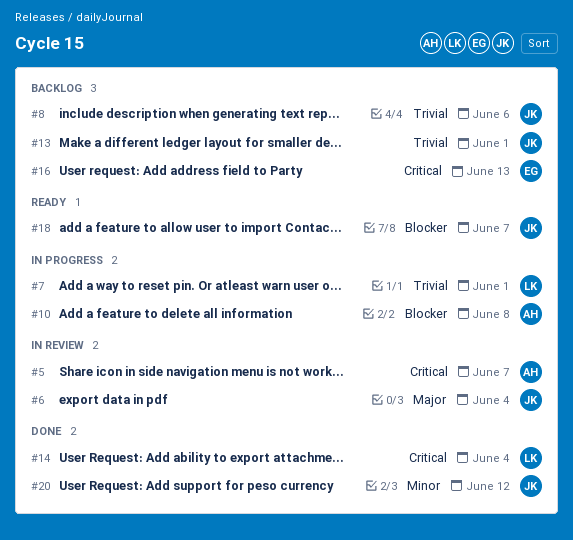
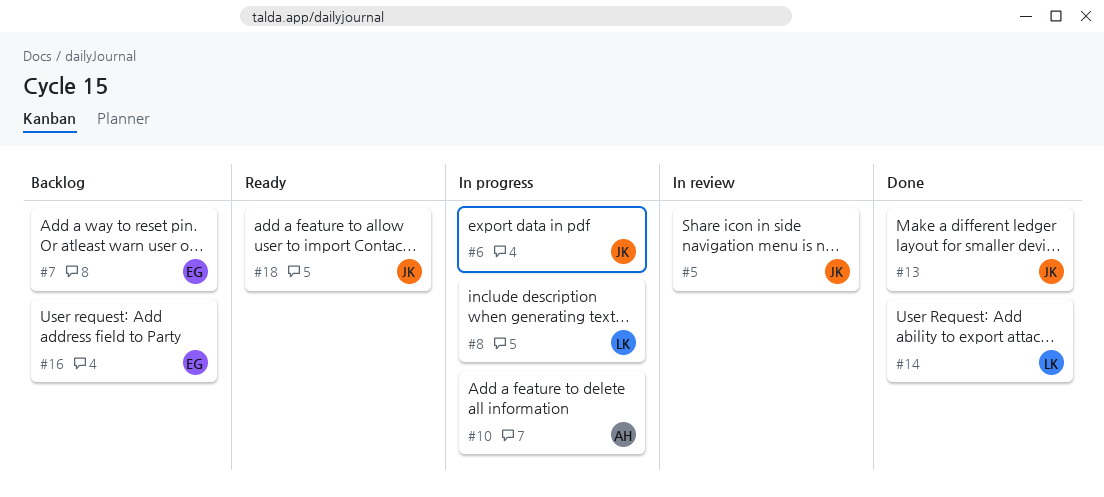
#5, owner: AH -> JK
#6, status: In review -> In progress
#7, status: In progress -> Backlog
#7, owner: LK -> EG
#8, status: Backlog -> In progress
#8, owner: JK -> LK
#13, status: Backlog -> Done
#20: present -> none

